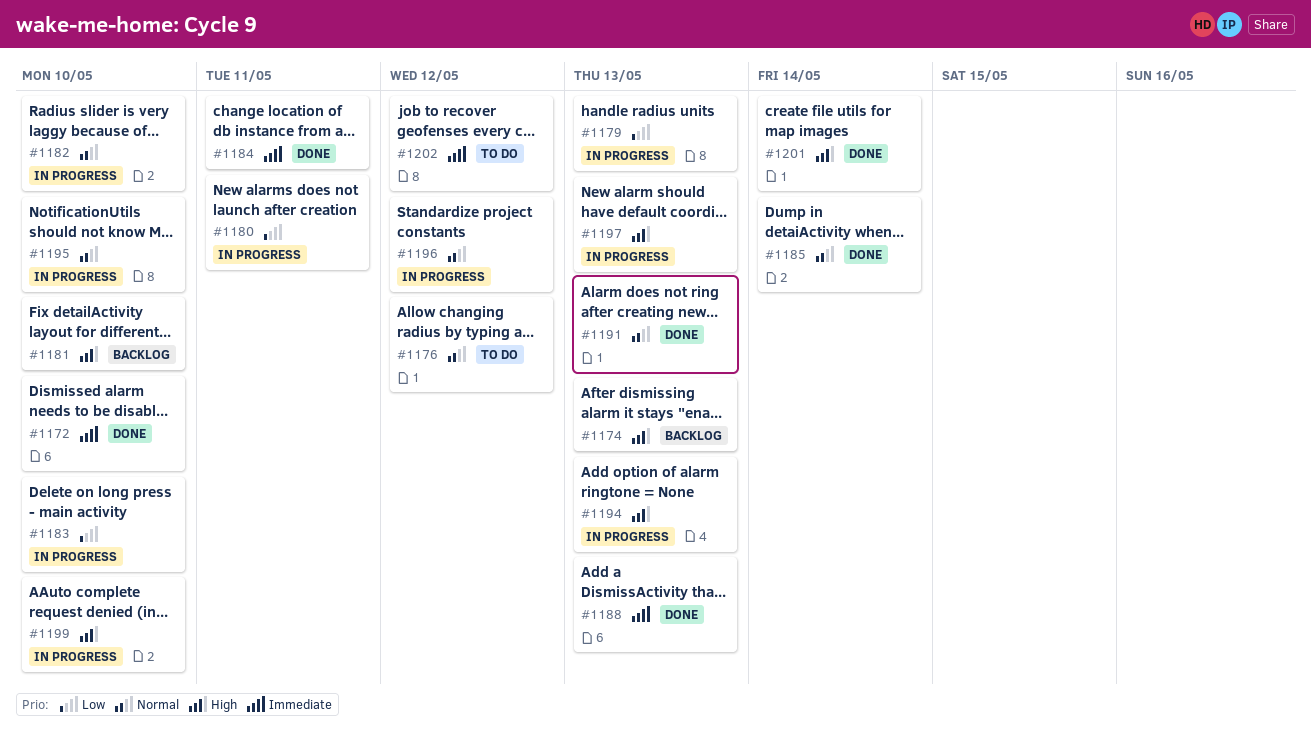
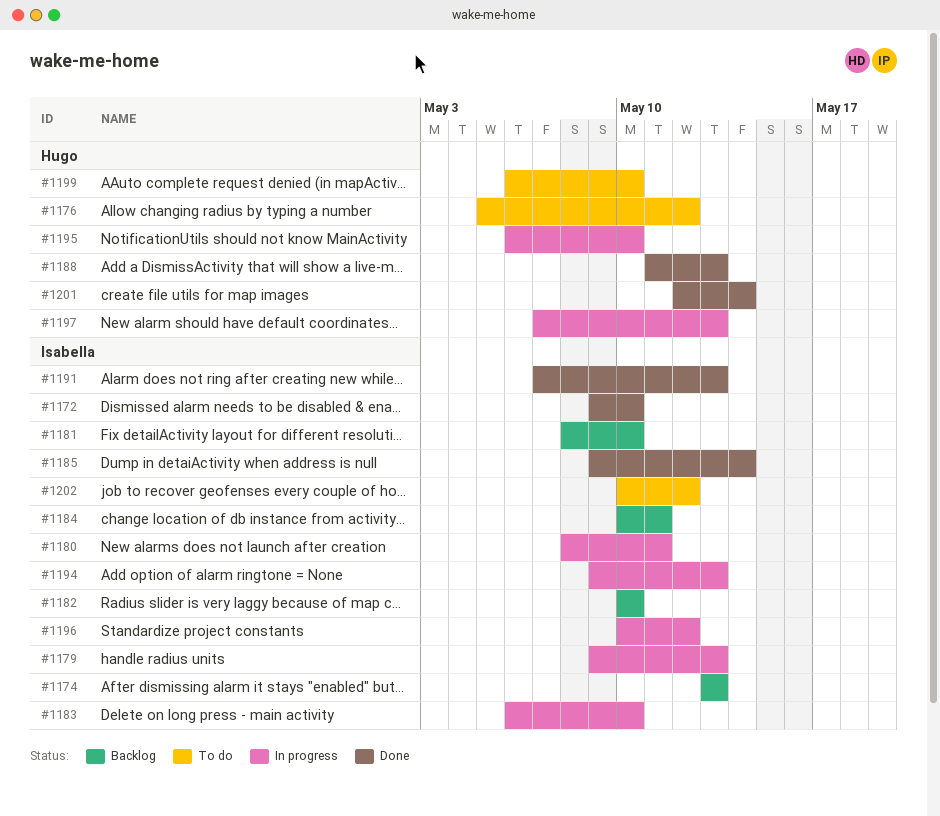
#1182, status: In progress -> Backlog
#1184, status: Done -> Backlog
#1199, status: In progress -> To do

